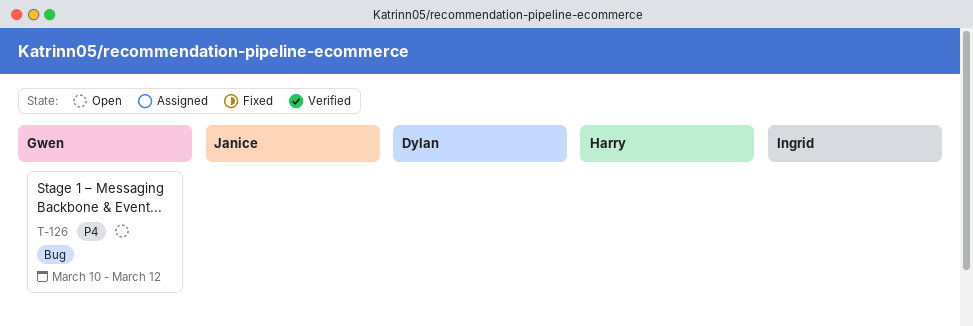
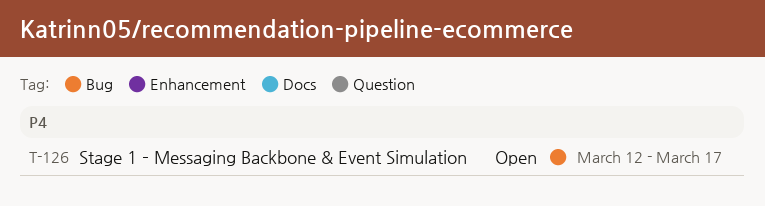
T-126, start: Mar 10 -> Mar 12
T-126, due: Mar 12 -> Mar 17

